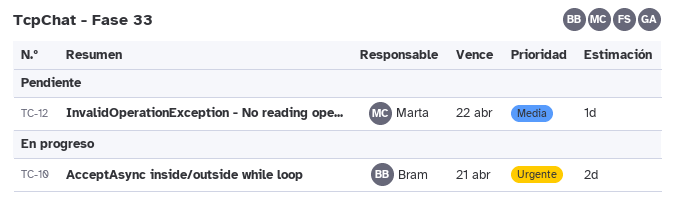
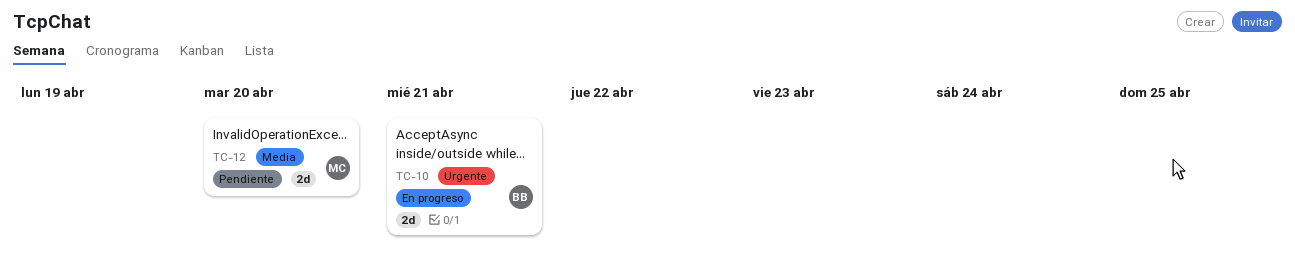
TC-12, estimate: 1d -> 2d
TC-12, due: Apr 22 -> Apr 20

